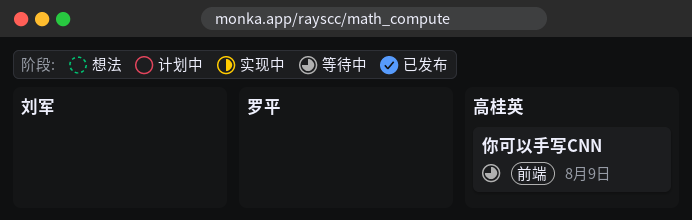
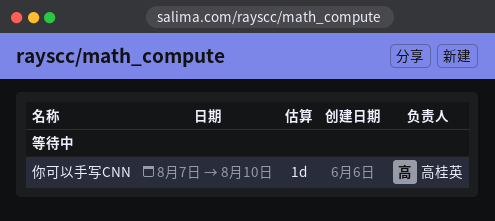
你可以手写CNN, due: Aug 9 -> Aug 10

